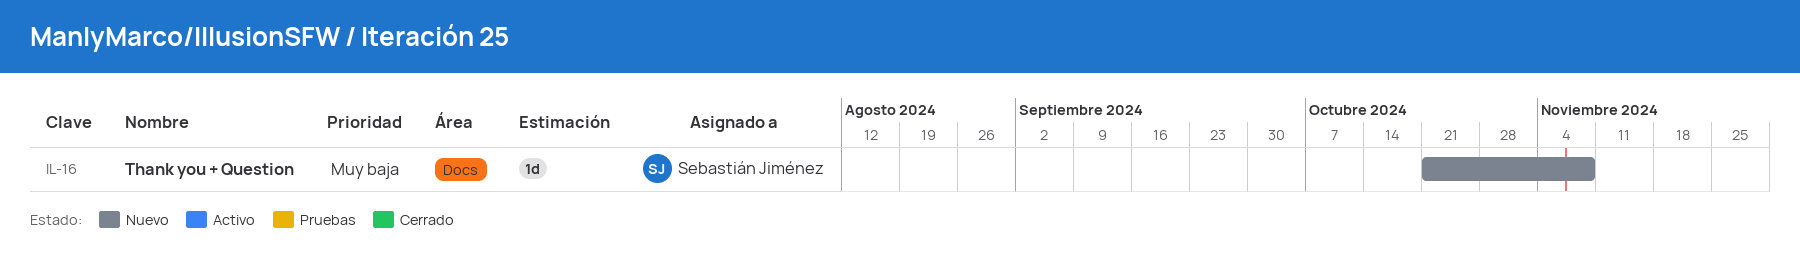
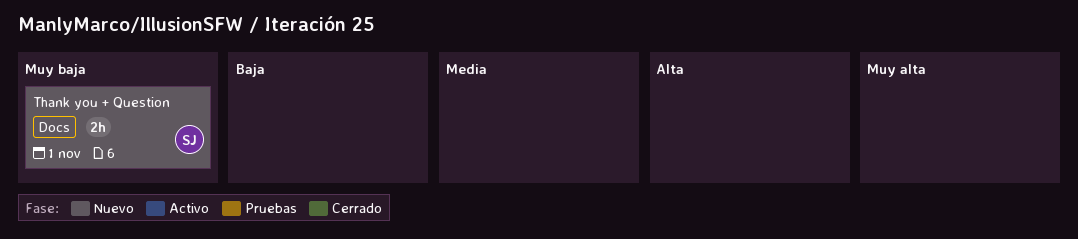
Thank you + Question, estimate: 1d -> 2h
Thank you + Question, due: Nov 8 -> Nov 1

